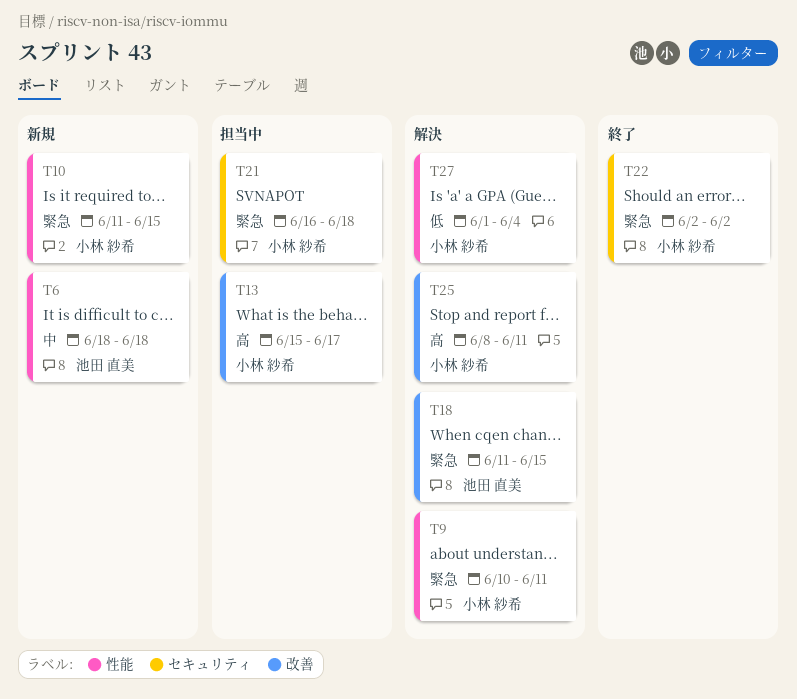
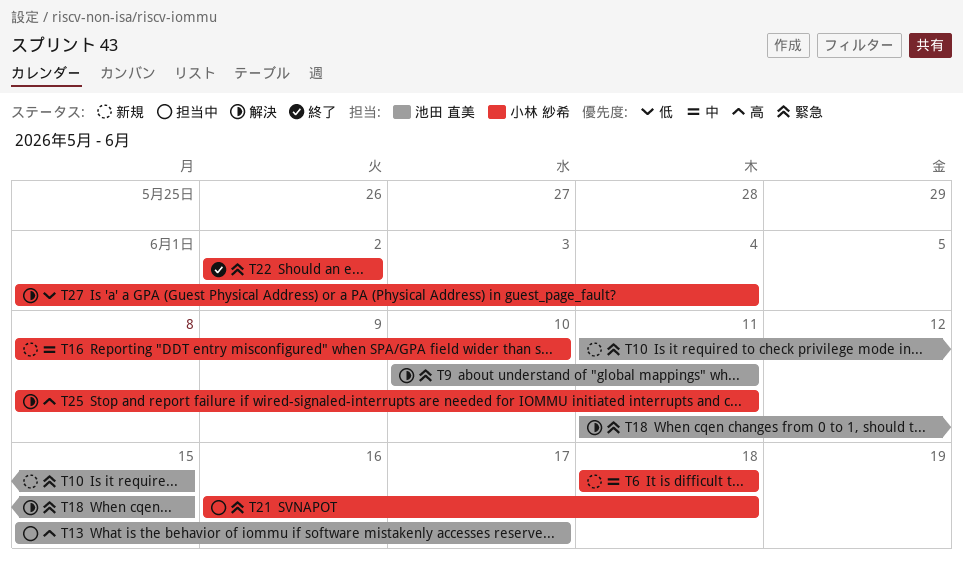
T6, owner: 池田 直美 -> 小林 紗希
T9, owner: 小林 紗希 -> 池田 直美
T10, owner: 小林 紗希 -> 池田 直美
T13, owner: 小林 紗希 -> 池田 直美
T16: none -> present

